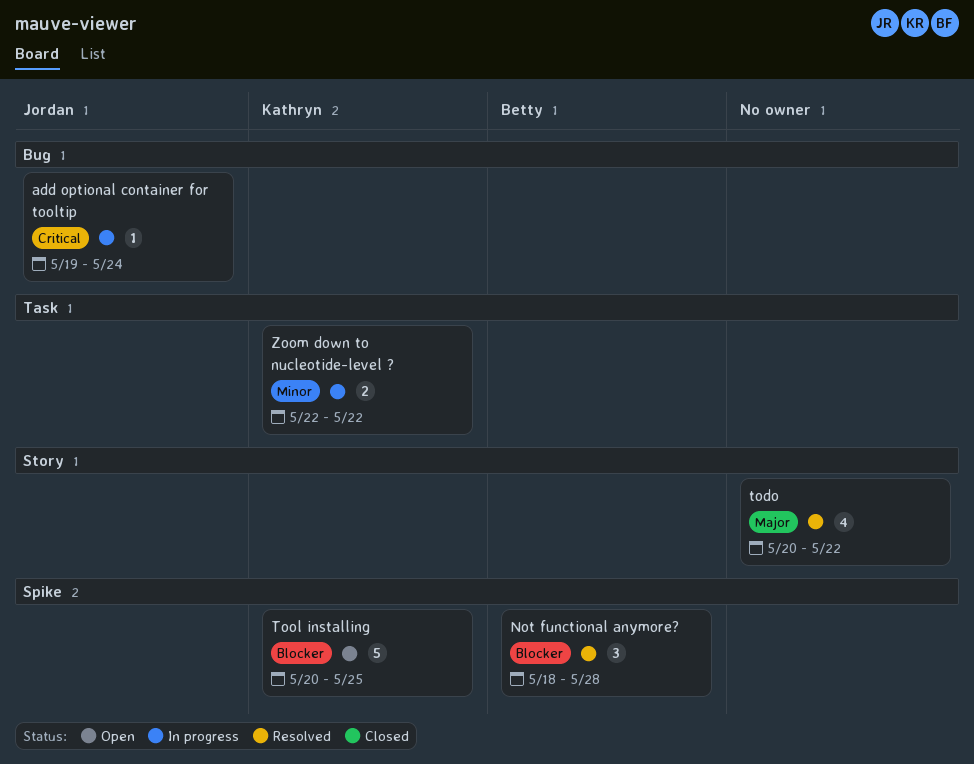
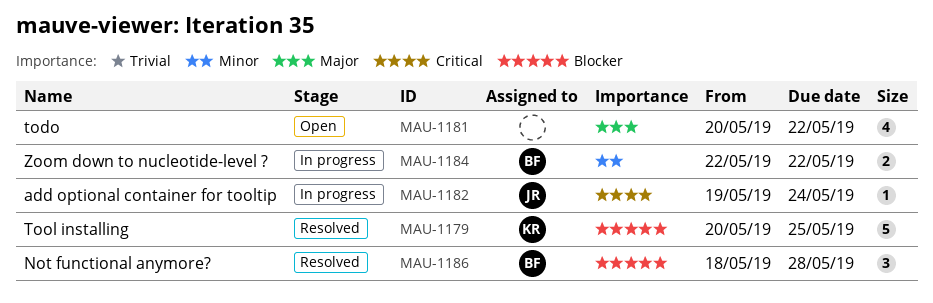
todo, status: Resolved -> Open
Tool installing, status: Open -> Resolved
Zoom down to nucleotide-level ?, owner: Kathryn -> Betty

